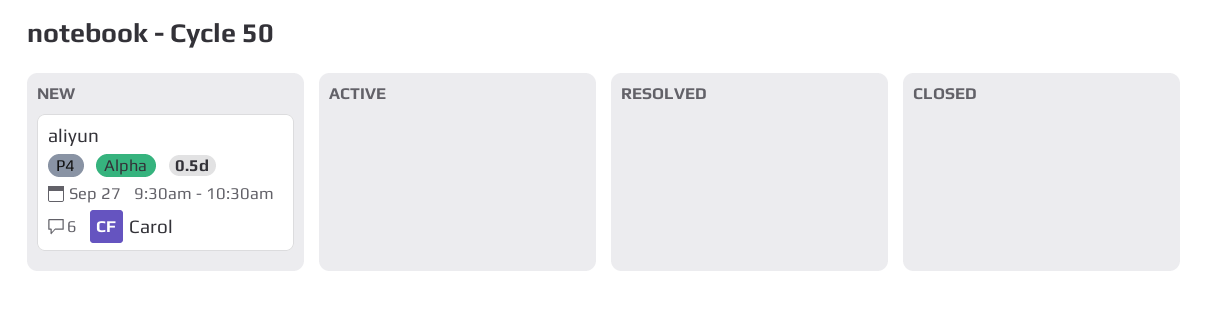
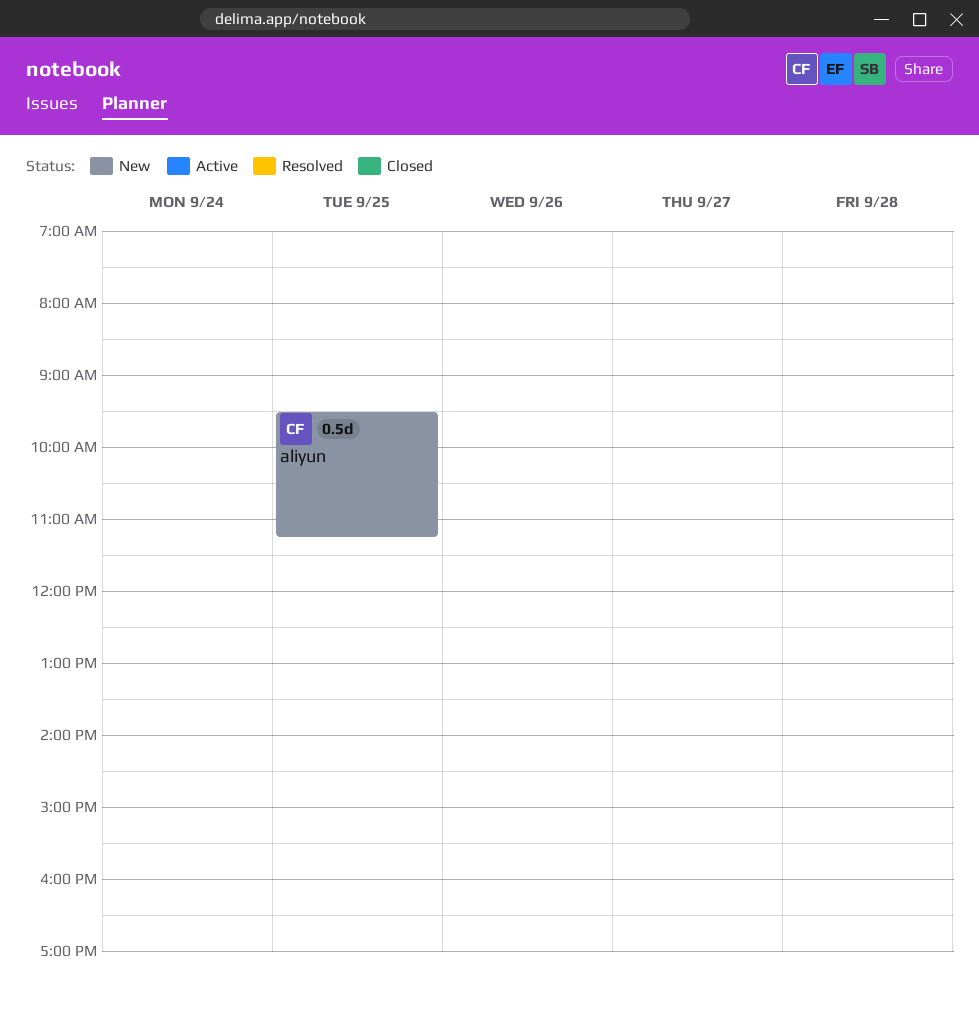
aliyun, day: Sep 27 -> Sep 25
aliyun, ends: 10:30 -> 11:15

